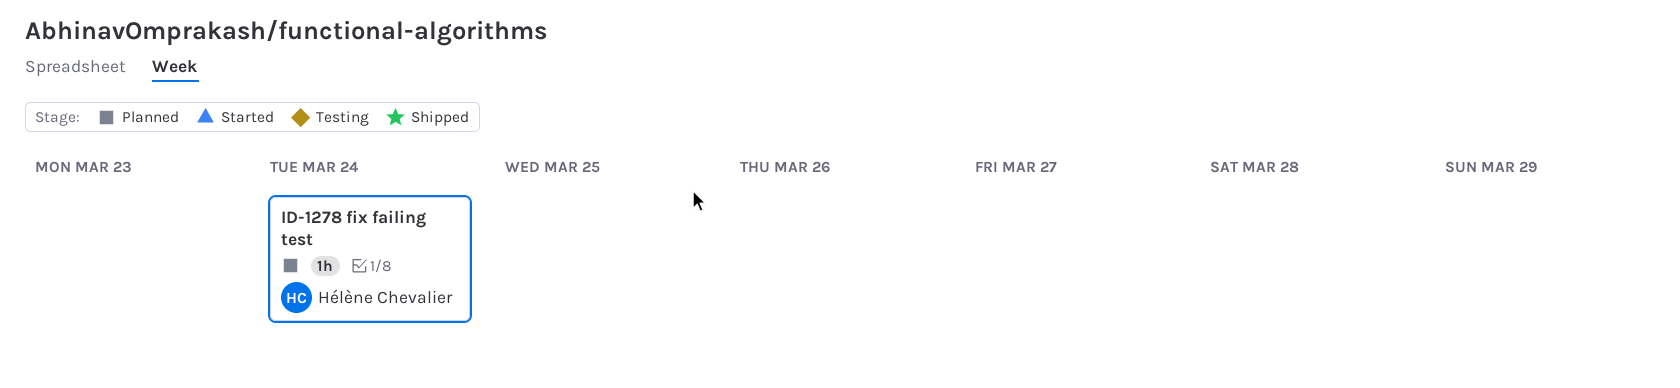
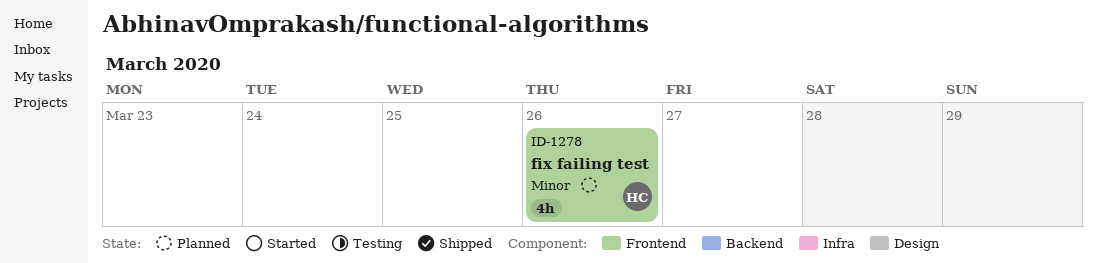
ID-1278, estimate: 1h -> 4h
ID-1278, due: Mar 24 -> Mar 26

